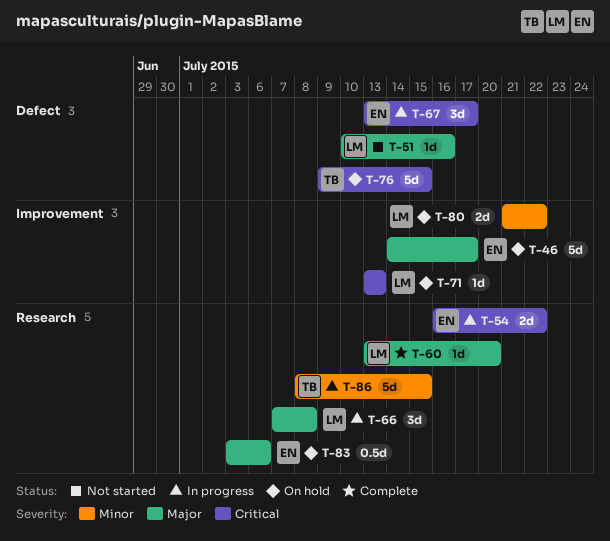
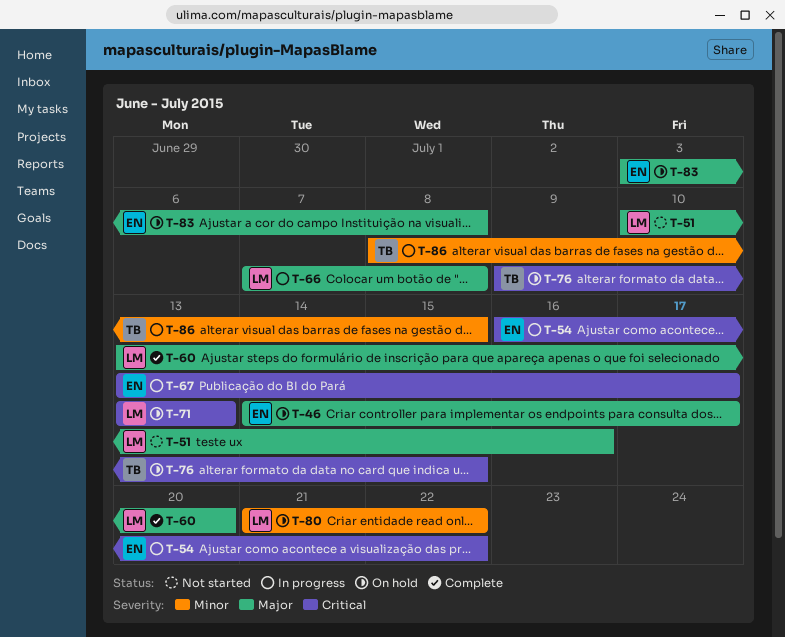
T-83, due: Jul 6 -> Jul 8

